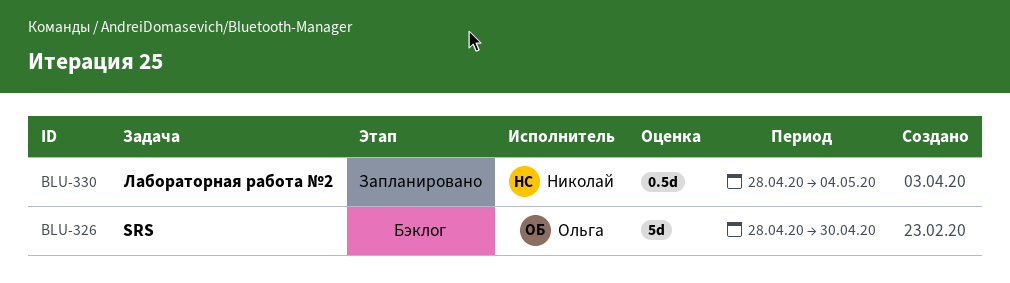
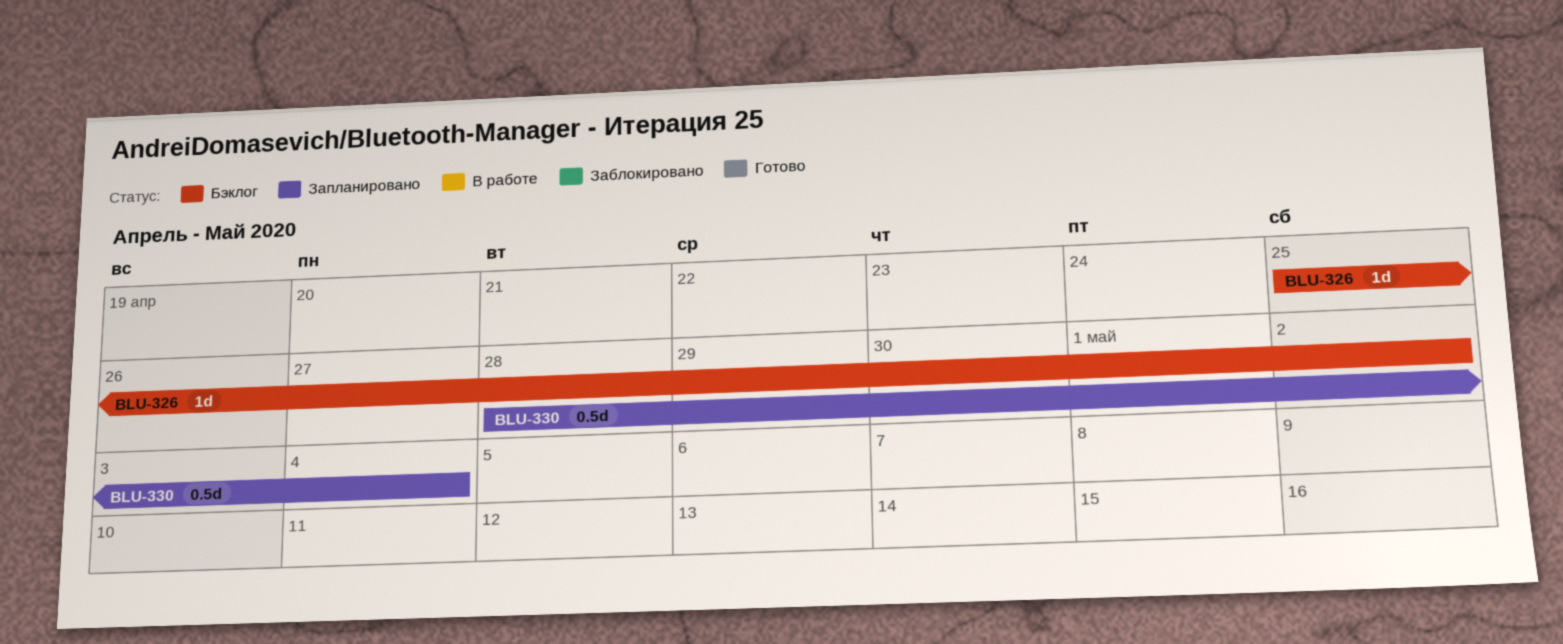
BLU-326, estimate: 5d -> 1d
BLU-326, start: Apr 28 -> Apr 25
BLU-326, due: Apr 30 -> May 2

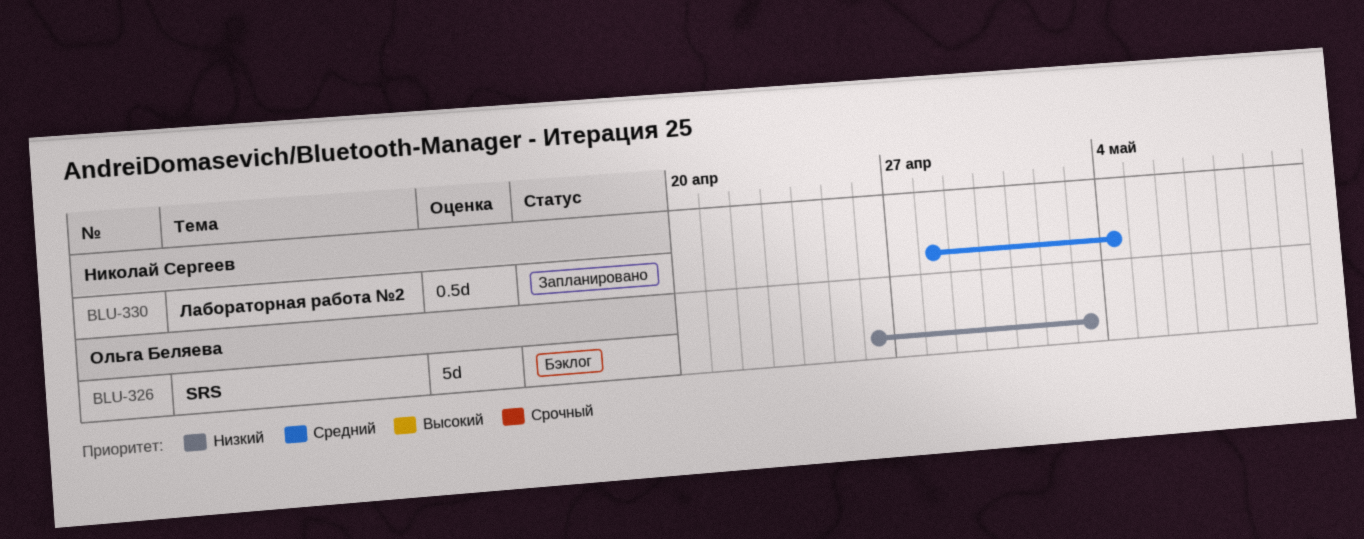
BLU-326, estimate: 1d -> 5d
BLU-326, start: Apr 25 -> Apr 26
BLU-326, due: May 2 -> May 3

